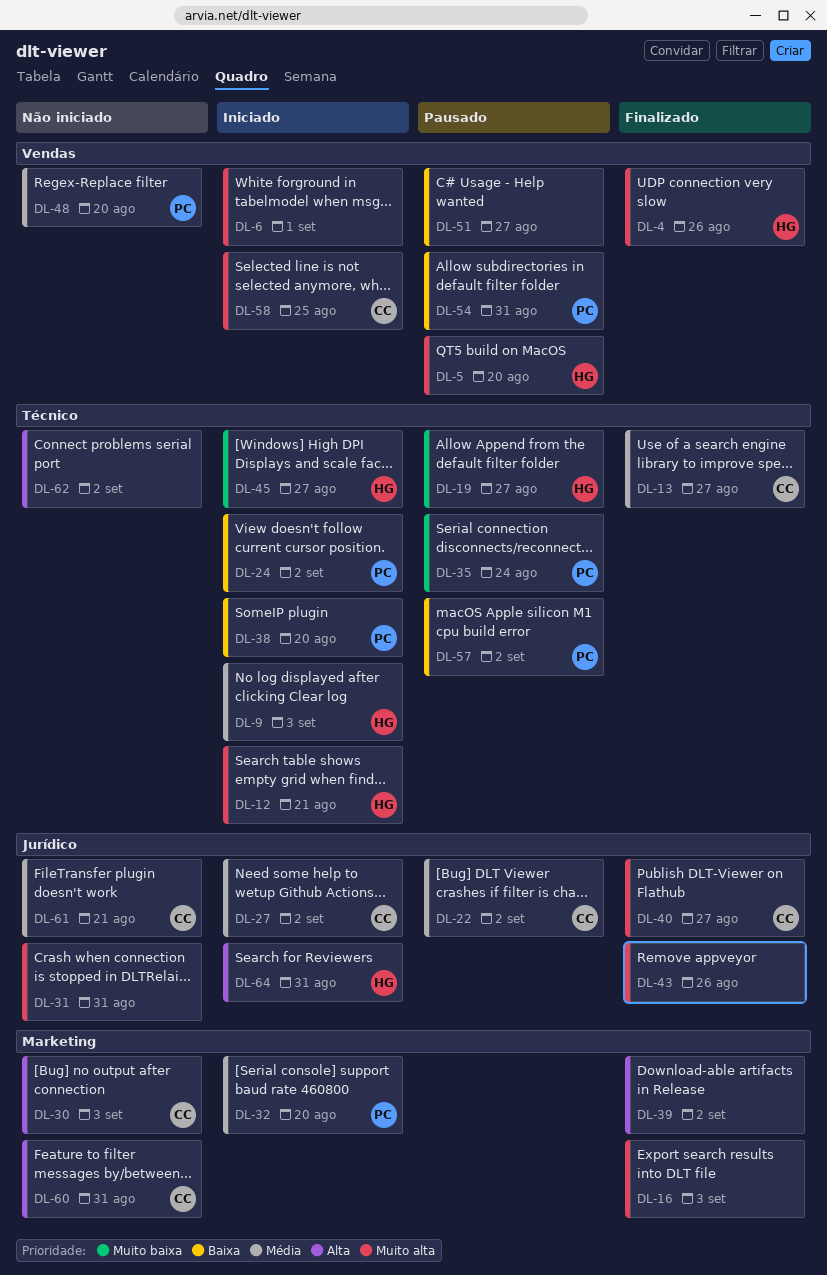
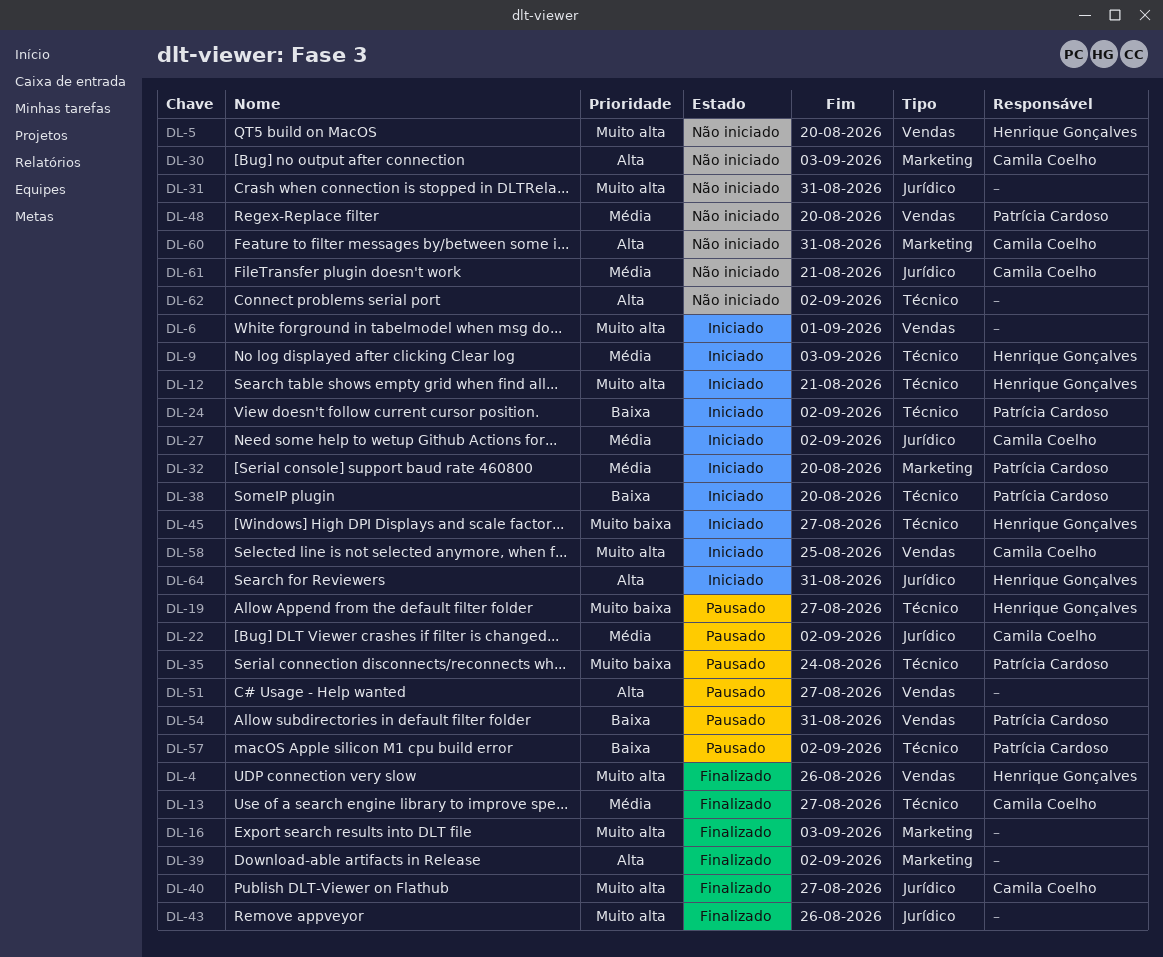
DL-5, status: Pausado -> Não iniciado
DL-51, priority: Baixa -> Alta

